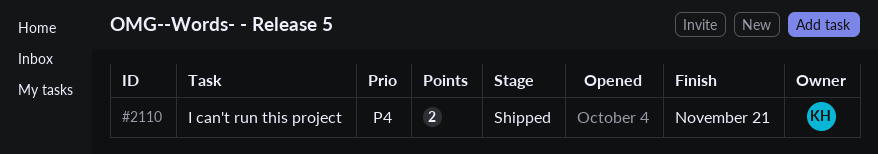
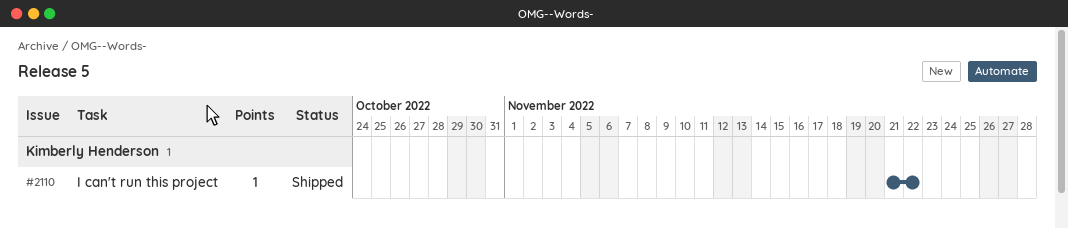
#2110, estimate: 2 -> 1
#2110, due: Nov 21 -> Nov 22

